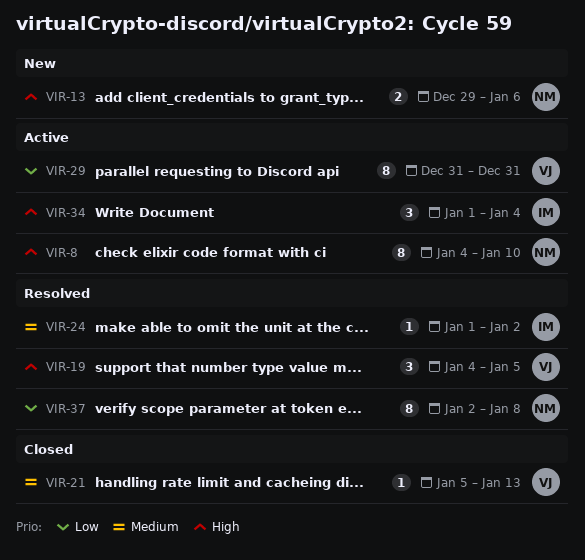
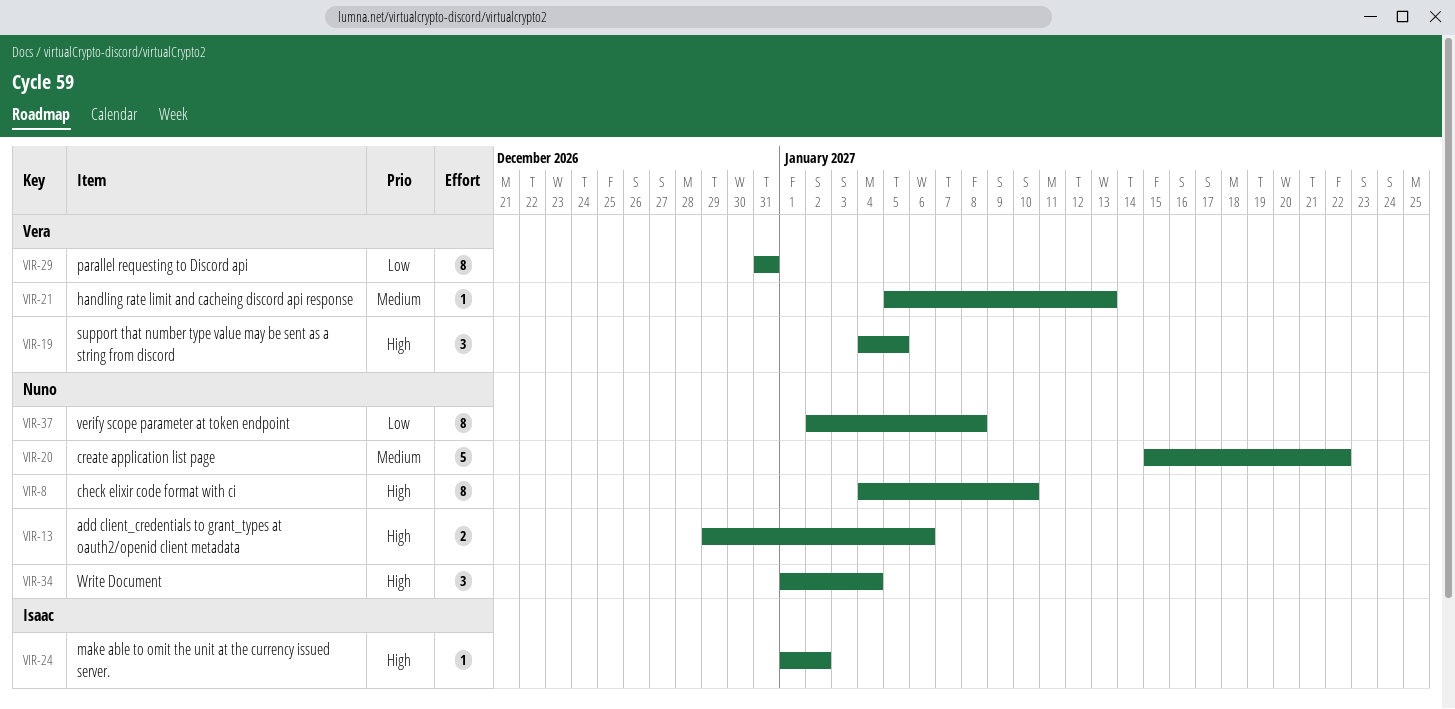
VIR-20: none -> present
VIR-24, priority: Medium -> High
VIR-34, owner: Isaac -> Nuno

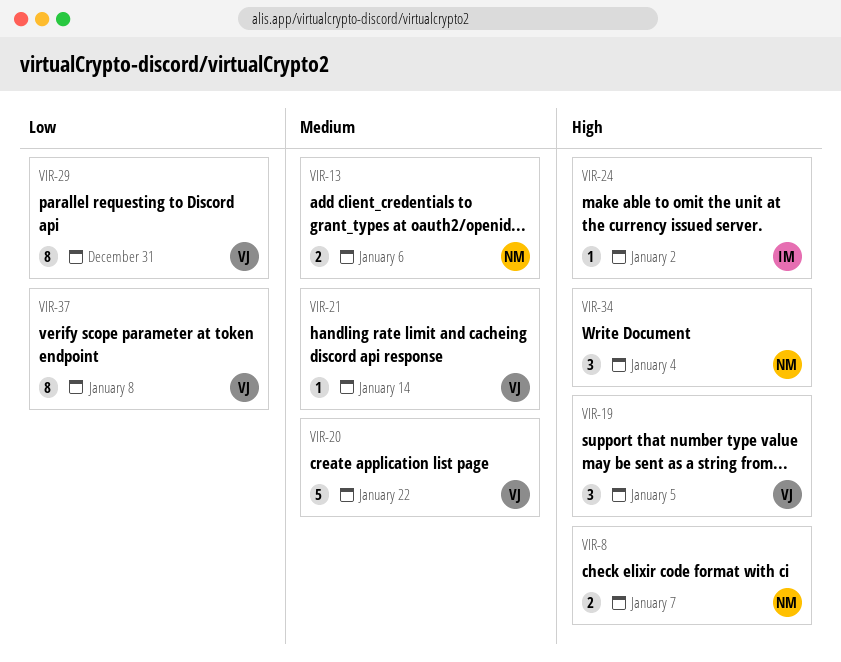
VIR-8, estimate: 8 -> 2
VIR-8, due: Jan 10 -> Jan 7
VIR-13, priority: High -> Medium
VIR-20, owner: Nuno -> Vera
VIR-21, due: Jan 13 -> Jan 14
VIR-37, owner: Nuno -> Vera

